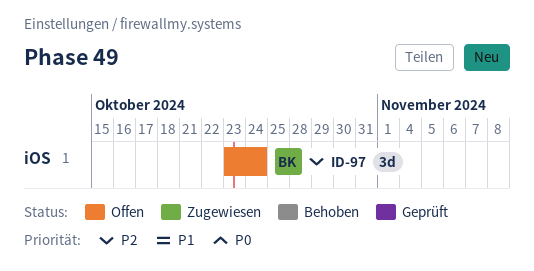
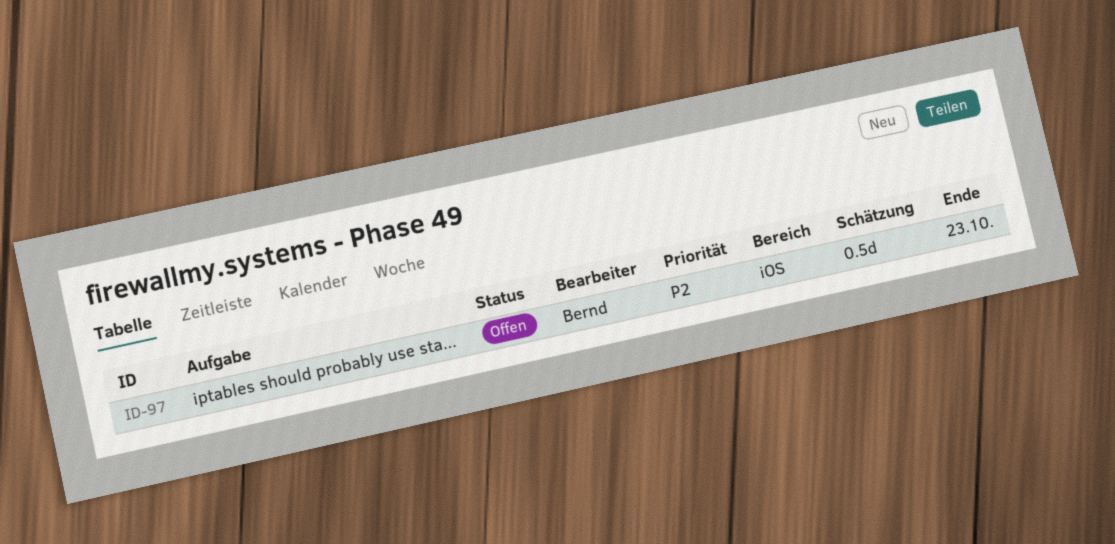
ID-97, estimate: 3d -> 0.5d
ID-97, due: Oct 24 -> Oct 23

